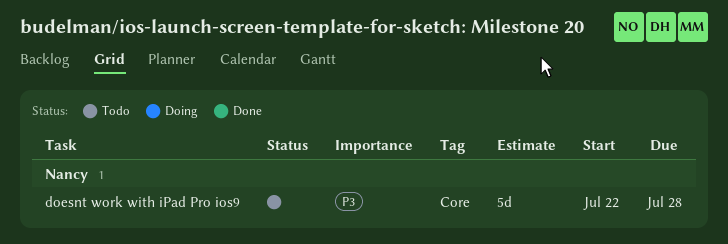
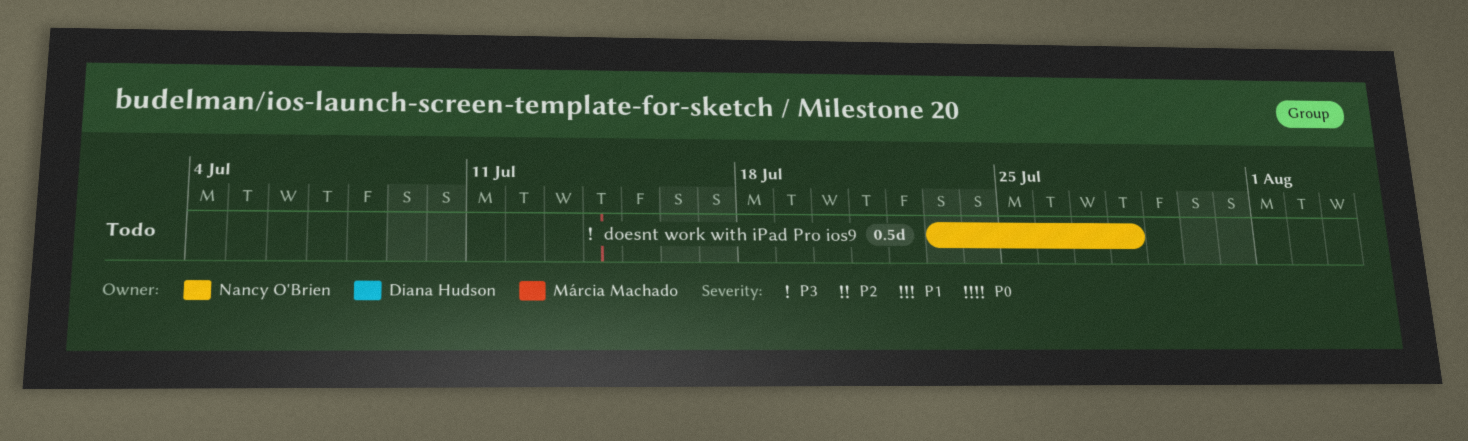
doesnt work with iPad Pro ios9, estimate: 5d -> 0.5d
doesnt work with iPad Pro ios9, start: Jul 22 -> Jul 23

